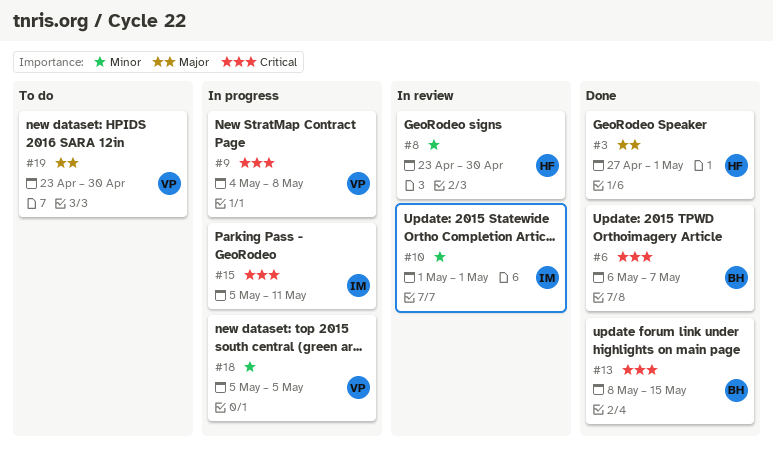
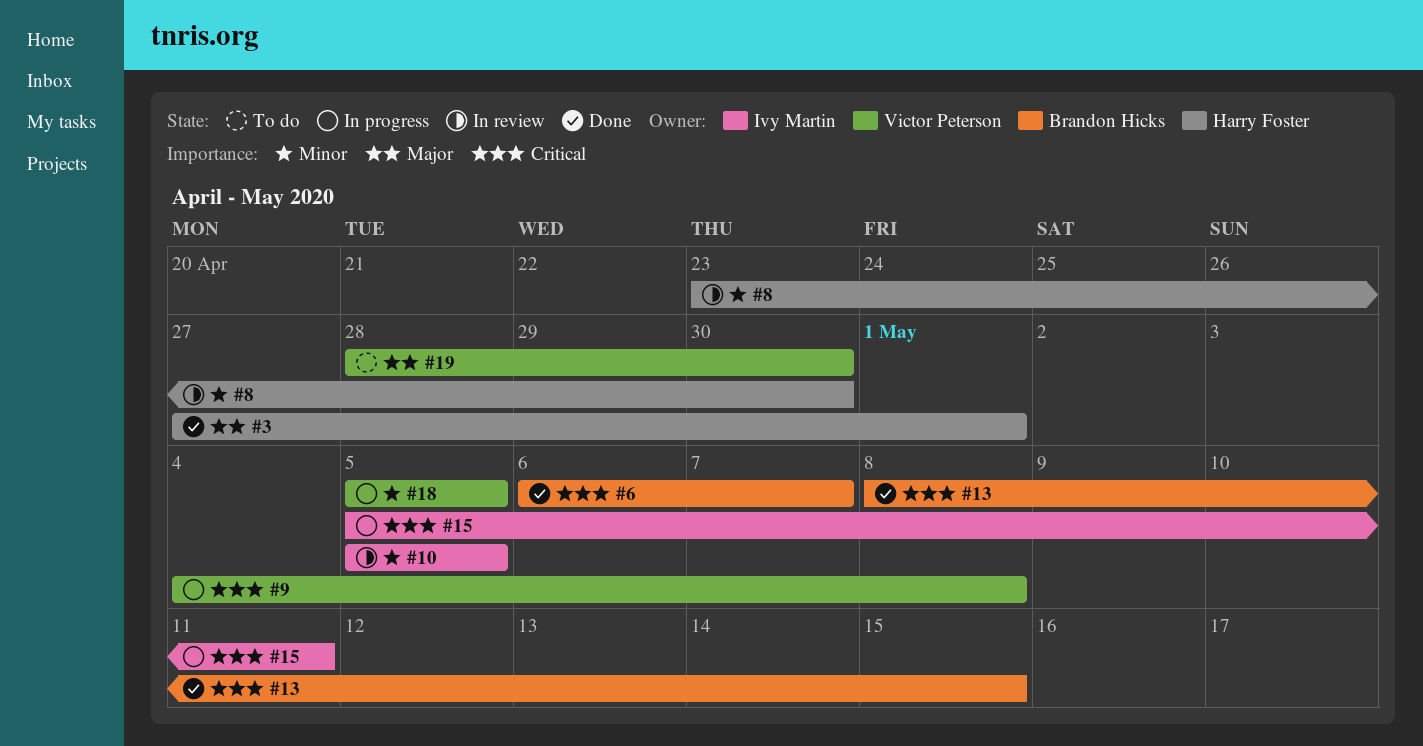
#10, start: May 1 -> May 5
#10, due: May 1 -> May 5
#19, start: Apr 23 -> Apr 28

